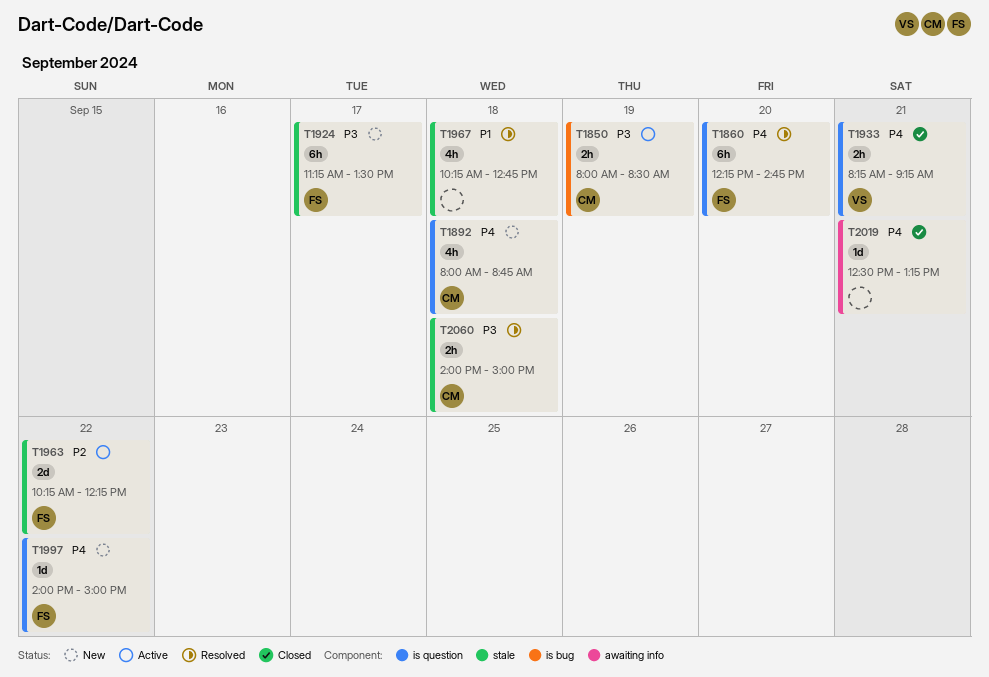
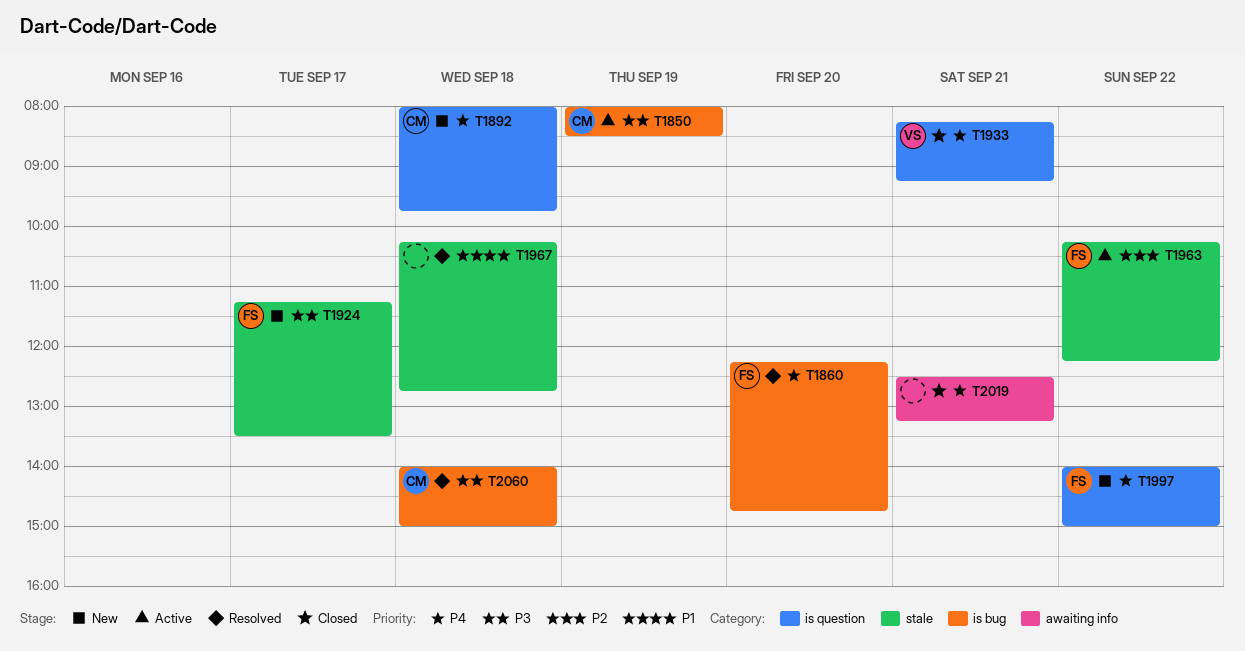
T1860, label: is question -> is bug
T1892, ends: 08:45 -> 09:45
T2060, label: stale -> is bug

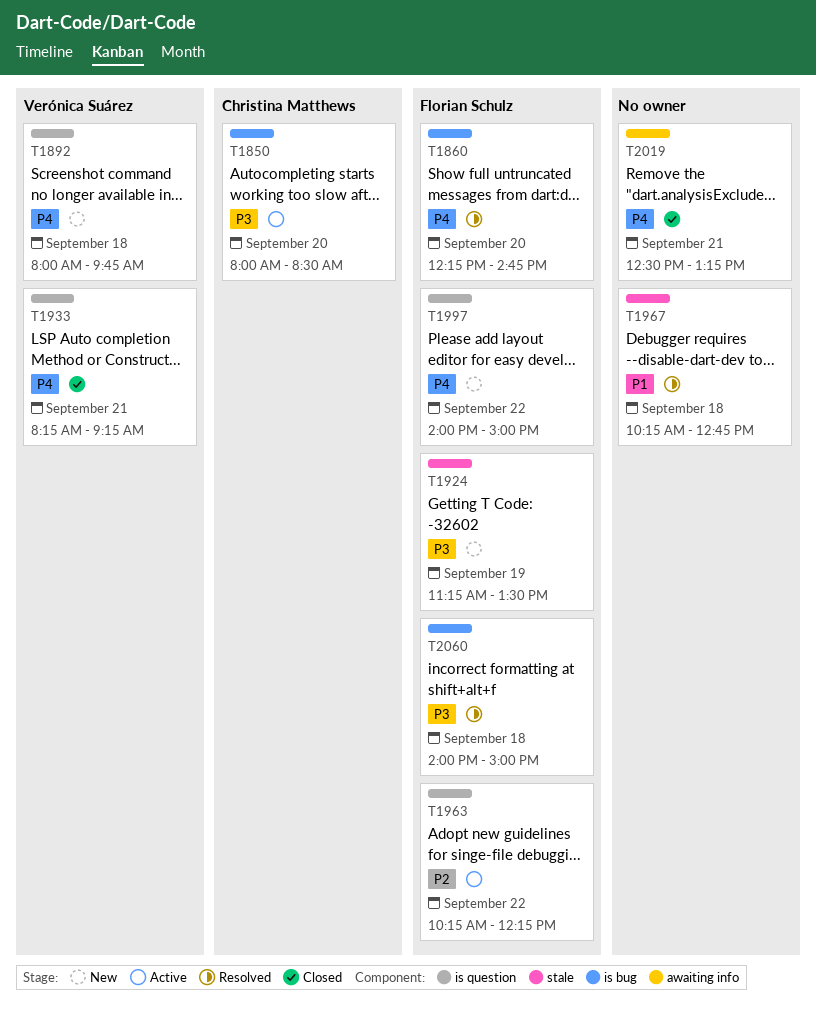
T1850, day: Sep 19 -> Sep 20
T1892, owner: Christina Matthews -> Verónica Suárez
T1924, day: Sep 17 -> Sep 19
T1963, label: stale -> is question
T2060, owner: Christina Matthews -> Florian Schulz

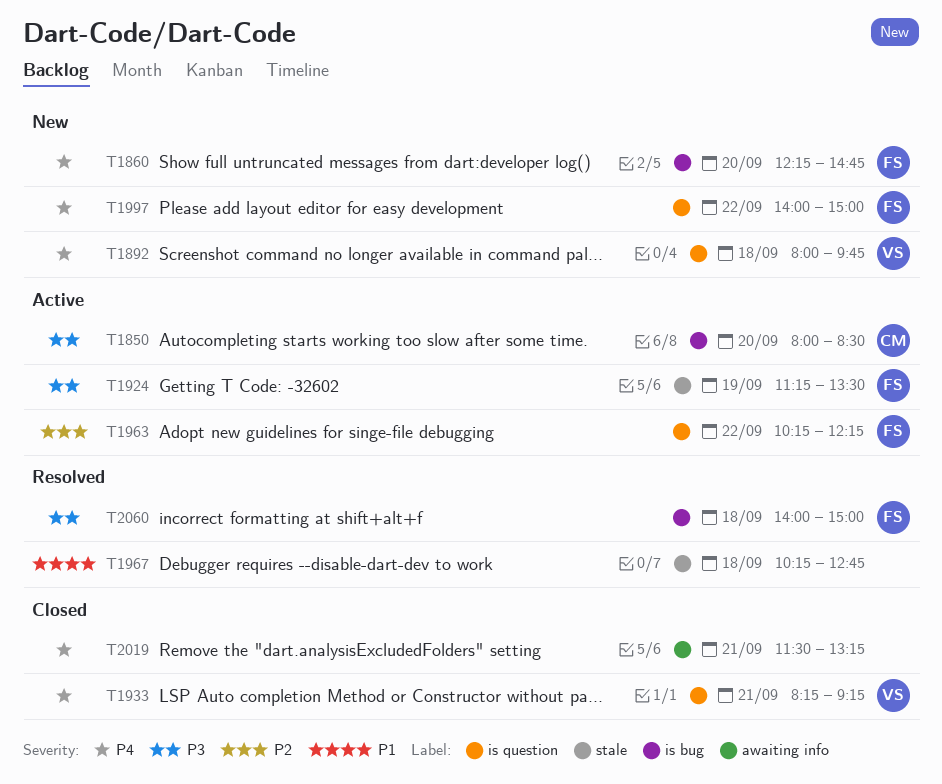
T1860, status: Resolved -> New
T1924, status: New -> Active
T2019, begins: 12:30 -> 11:30

